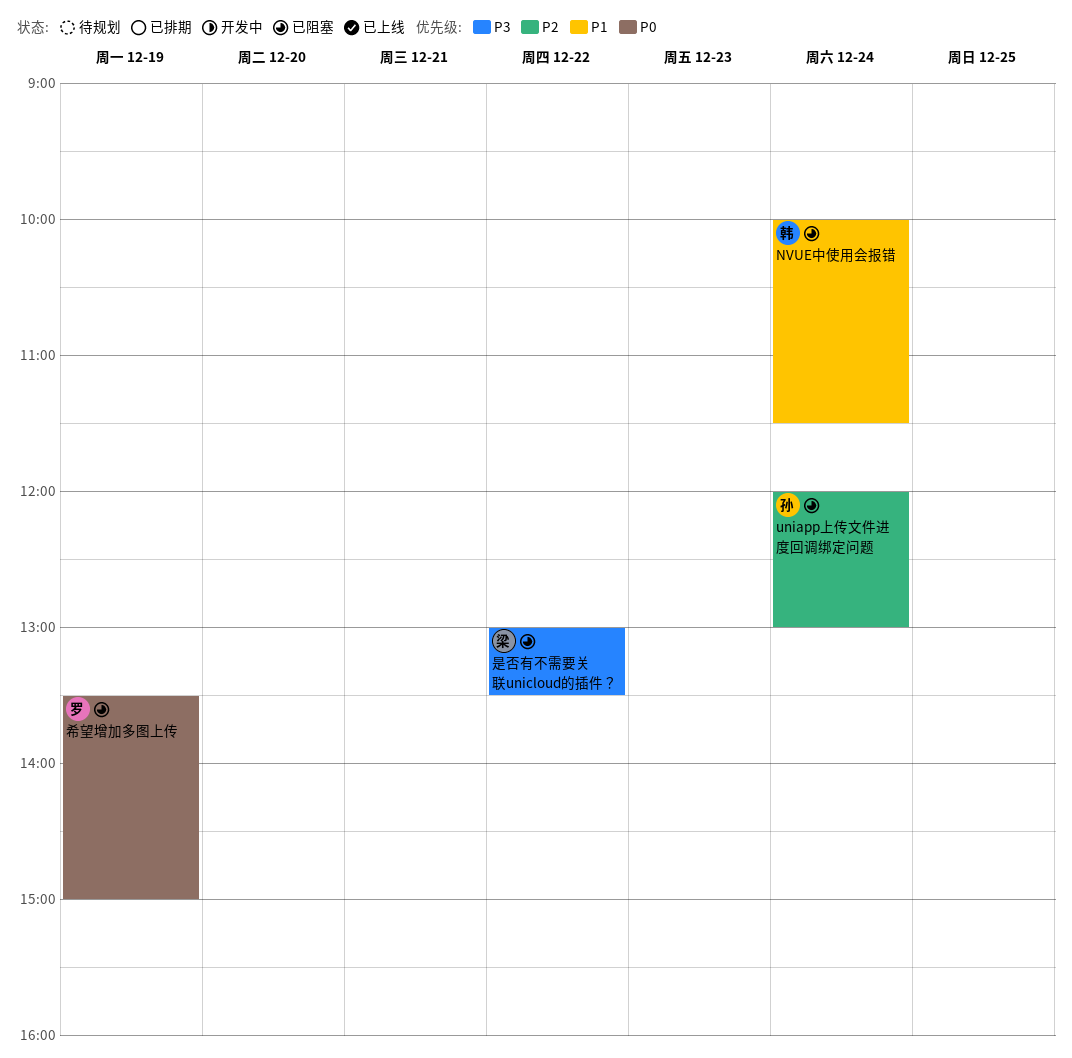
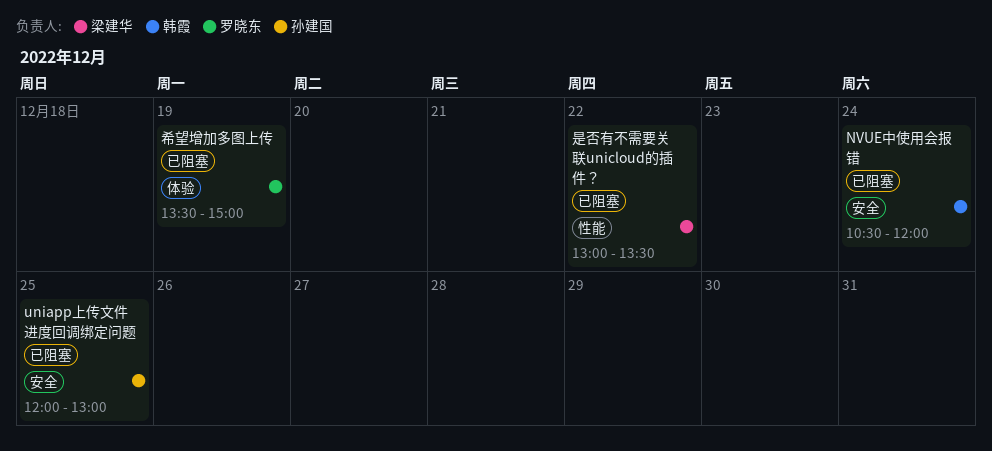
NVUE中使用会报错, begins: 10:00 -> 10:30
NVUE中使用会报错, ends: 11:30 -> 12:00
uniapp上传文件进度回调绑定问题, day: Dec 24 -> Dec 25

